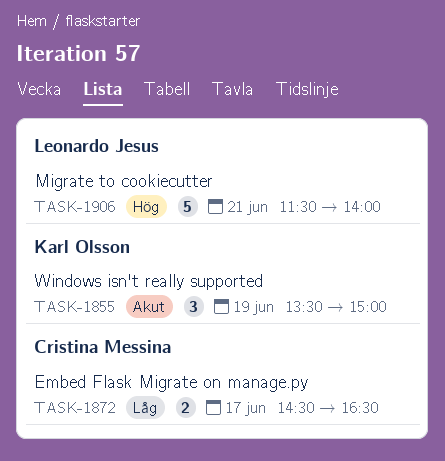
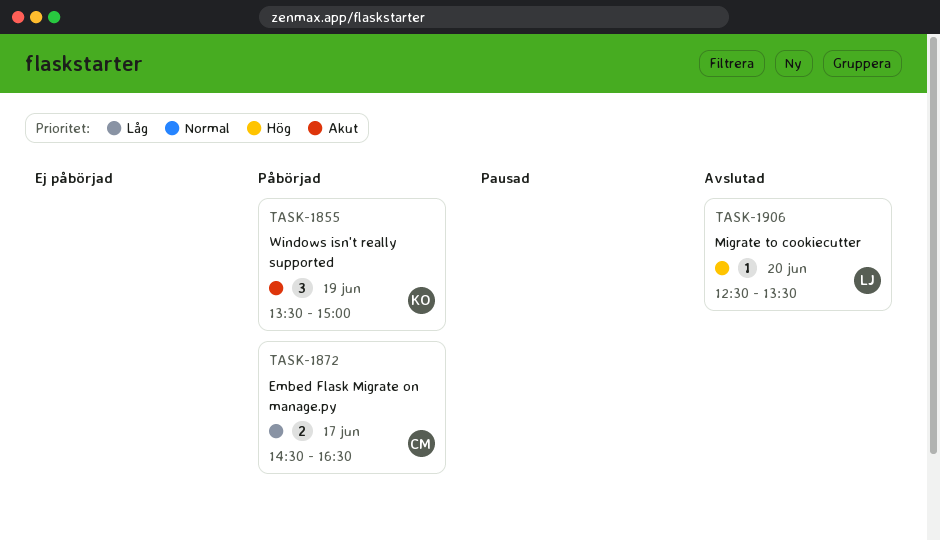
TASK-1906, estimate: 5 -> 1
TASK-1906, day: Jun 21 -> Jun 20
TASK-1906, begins: 11:30 -> 12:30
TASK-1906, ends: 14:00 -> 13:30

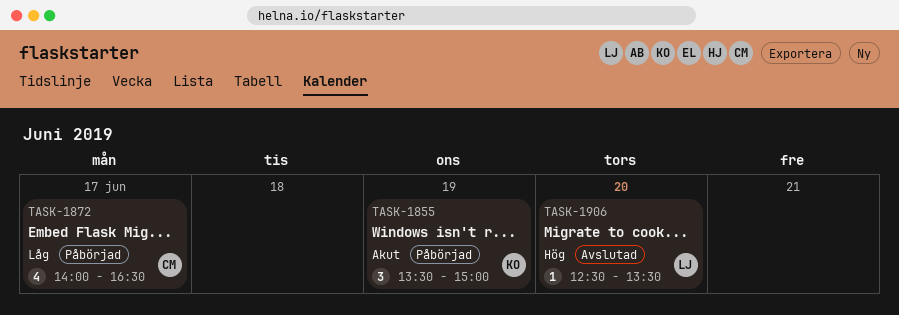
TASK-1872, estimate: 2 -> 4
TASK-1872, begins: 14:30 -> 14:00

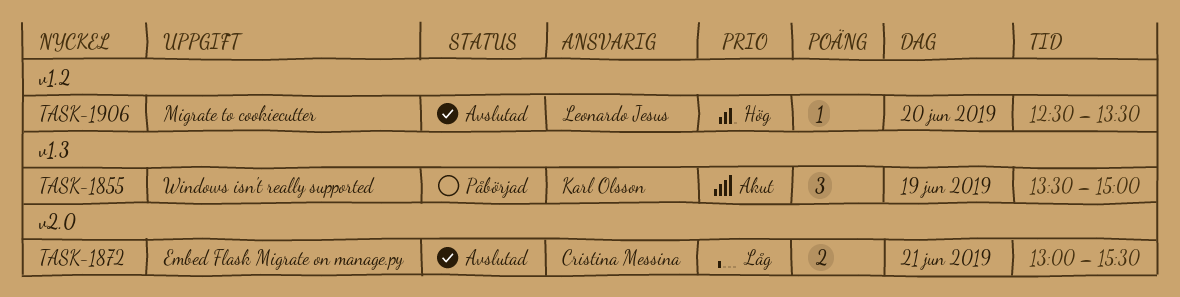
TASK-1872, status: Påbörjad -> Avslutad
TASK-1872, estimate: 4 -> 2
TASK-1872, day: Jun 17 -> Jun 21
TASK-1872, begins: 14:00 -> 13:00
TASK-1872, ends: 16:30 -> 15:30

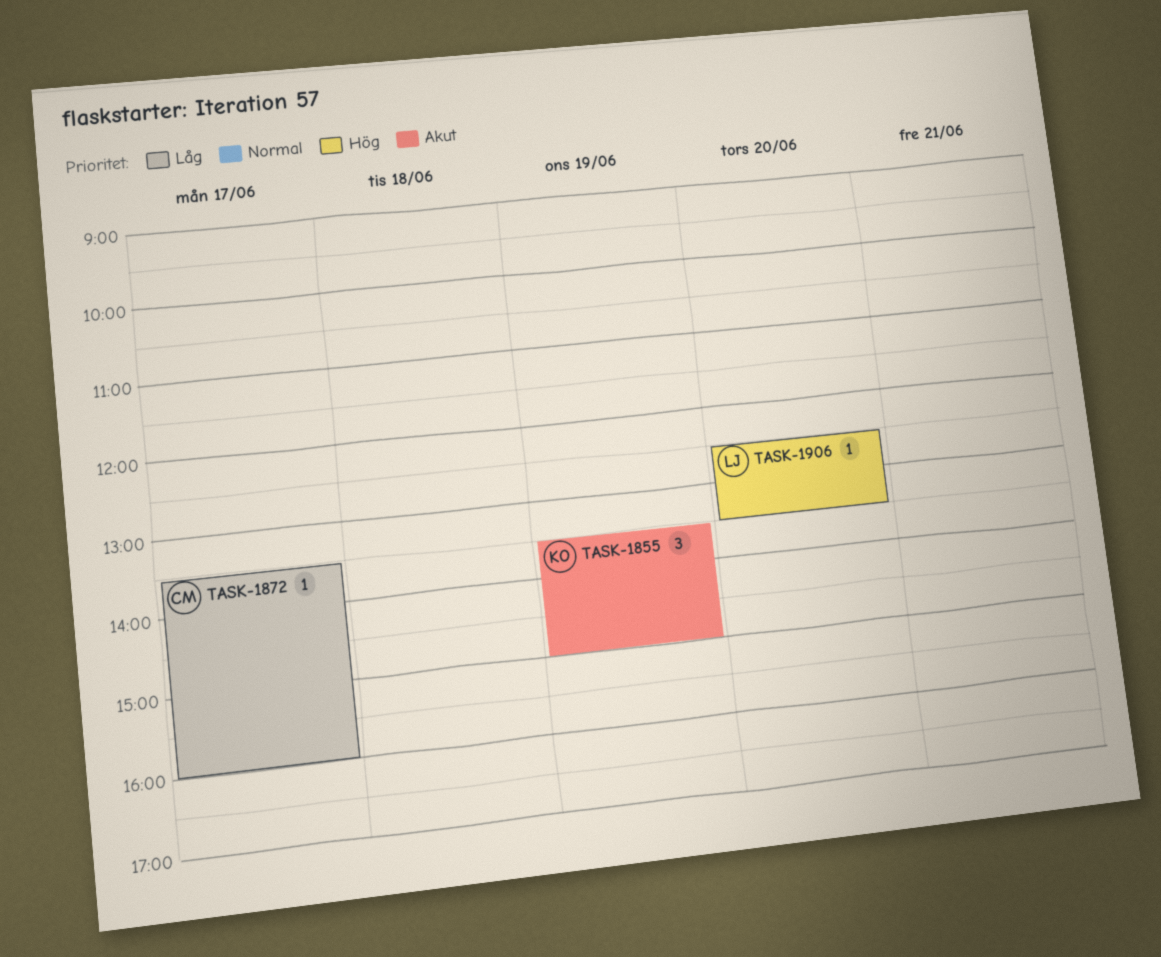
TASK-1872, estimate: 2 -> 1
TASK-1872, day: Jun 21 -> Jun 17
TASK-1872, begins: 13:00 -> 13:30
TASK-1872, ends: 15:30 -> 16:00

